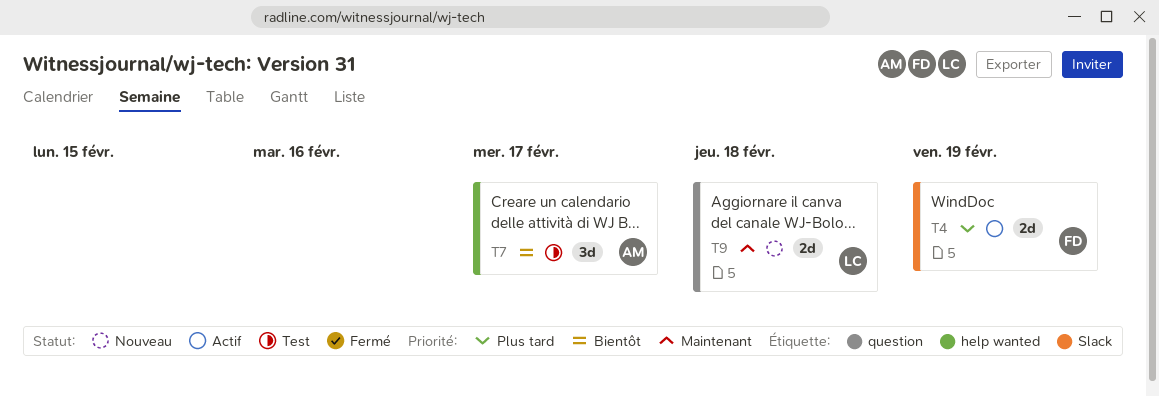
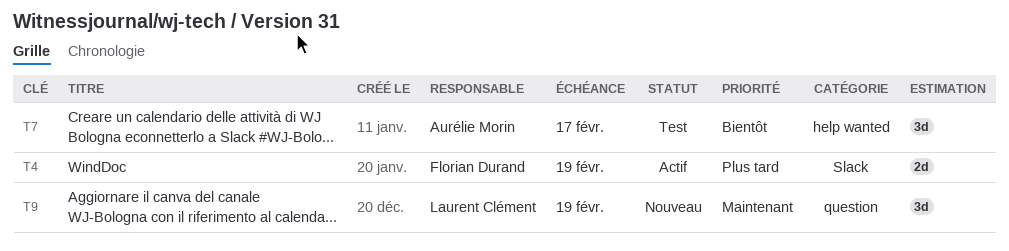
T9, estimate: 2d -> 3d
T9, due: Feb 18 -> Feb 19

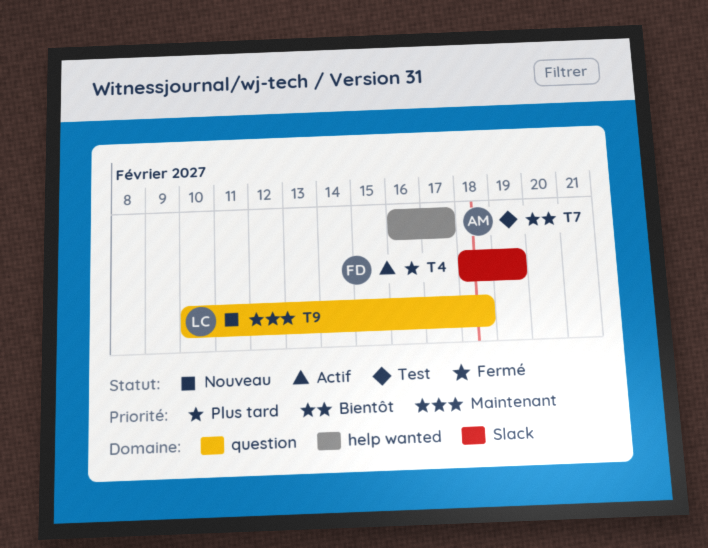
T9, due: Feb 19 -> Feb 18

